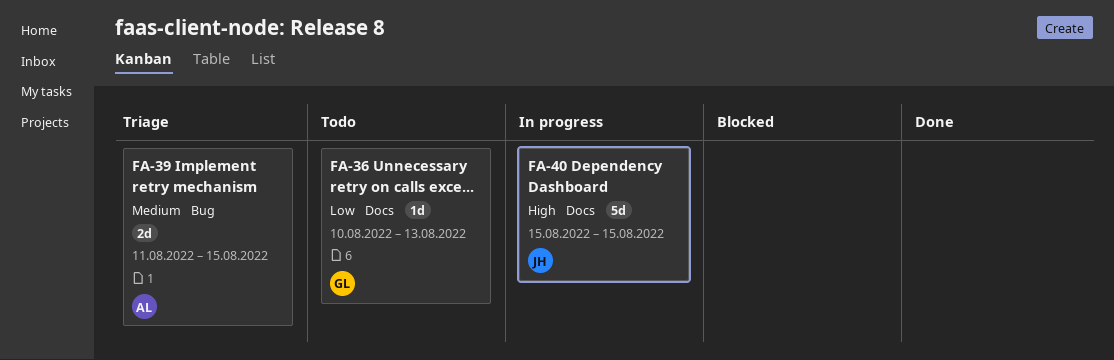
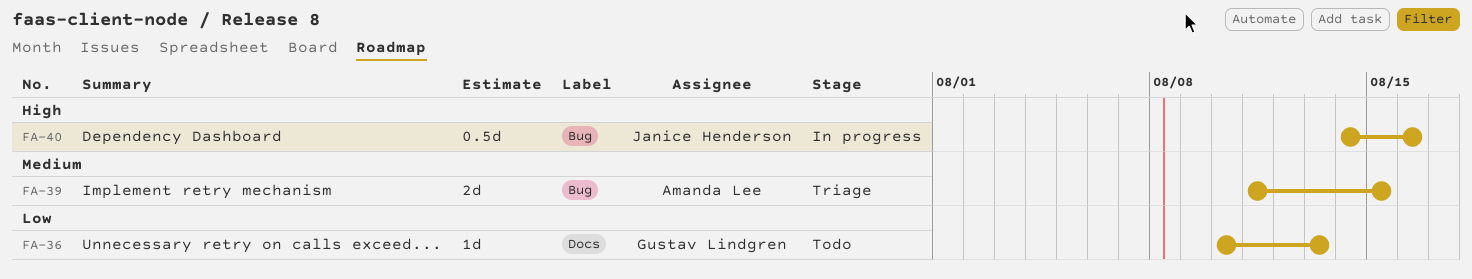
FA-40, label: Docs -> Bug
FA-40, estimate: 5d -> 0.5d
FA-40, start: Aug 15 -> Aug 14
FA-40, due: Aug 15 -> Aug 16

